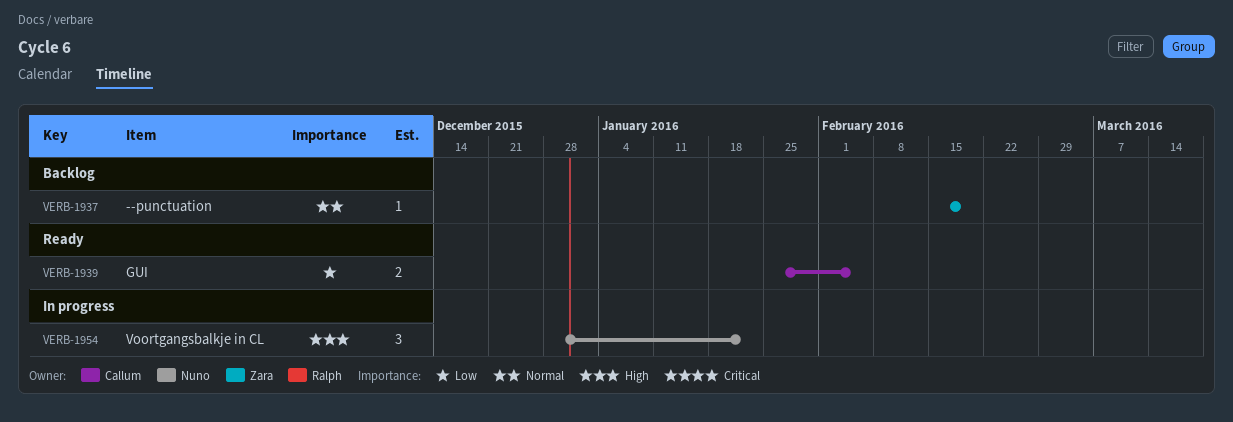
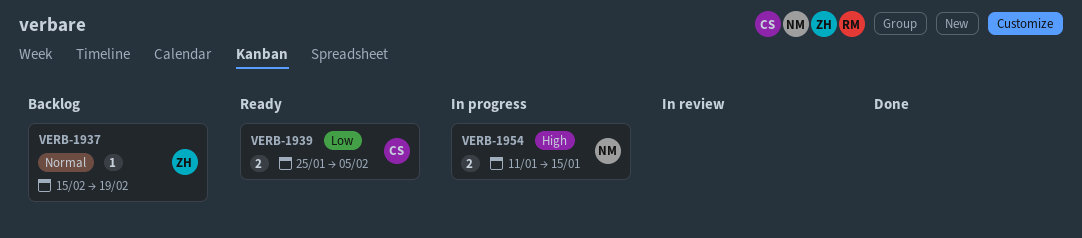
VERB-1954, estimate: 3 -> 2
VERB-1954, start: Dec 28 -> Jan 11
VERB-1954, due: Jan 22 -> Jan 15

